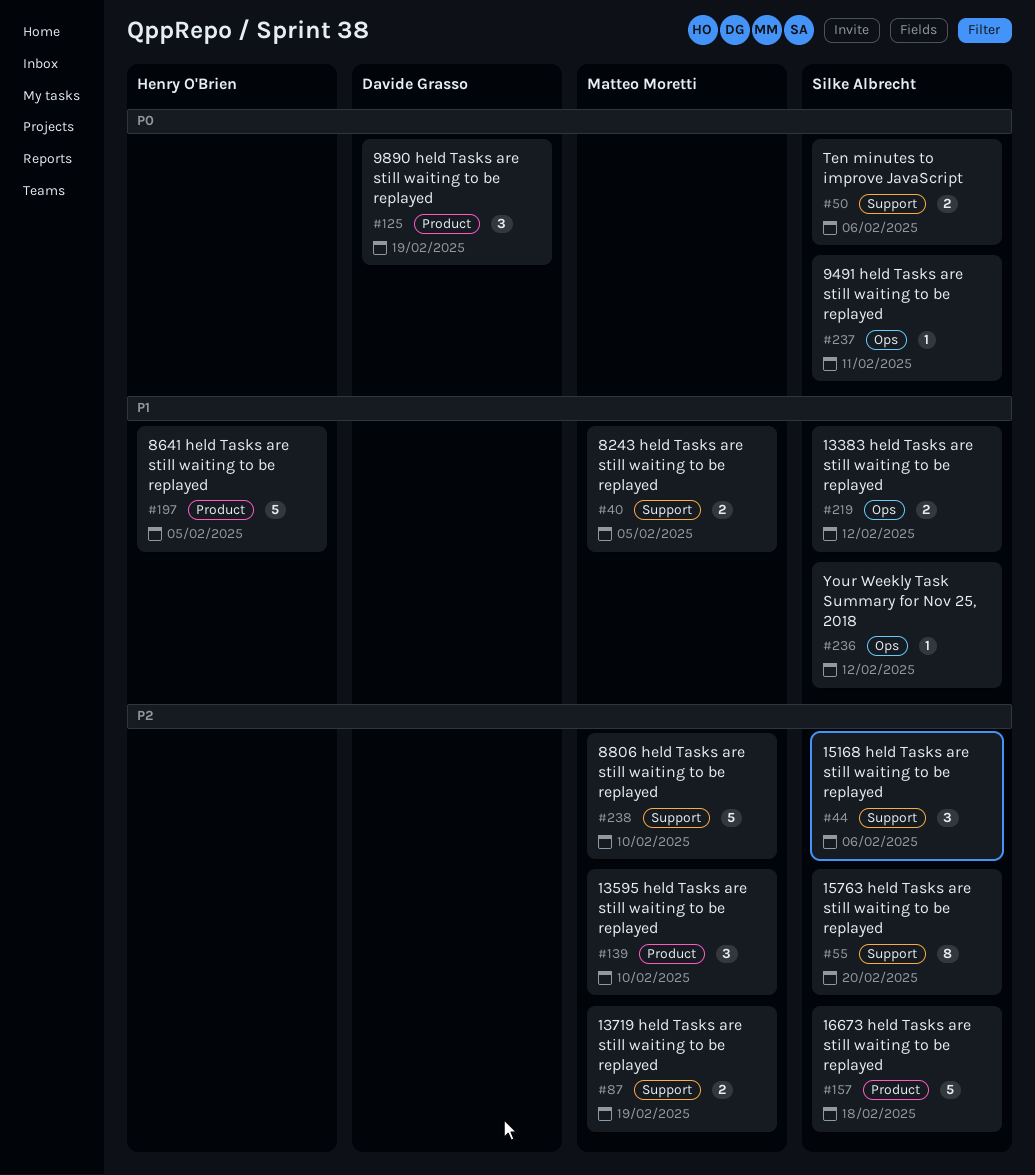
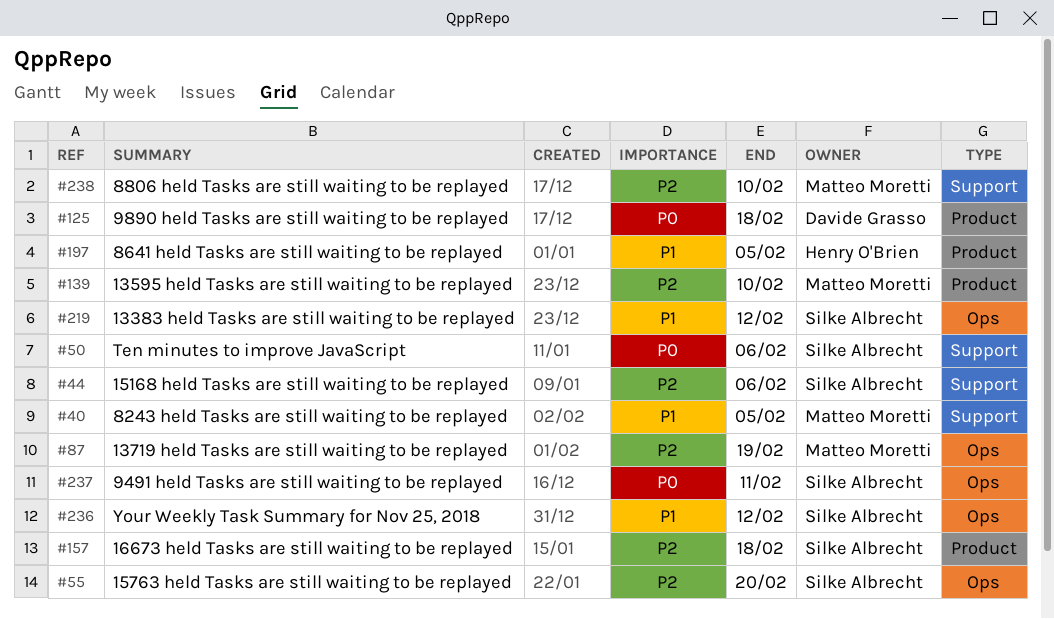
#55, label: Support -> Ops
#87, label: Support -> Ops
#125, due: Feb 19 -> Feb 18

